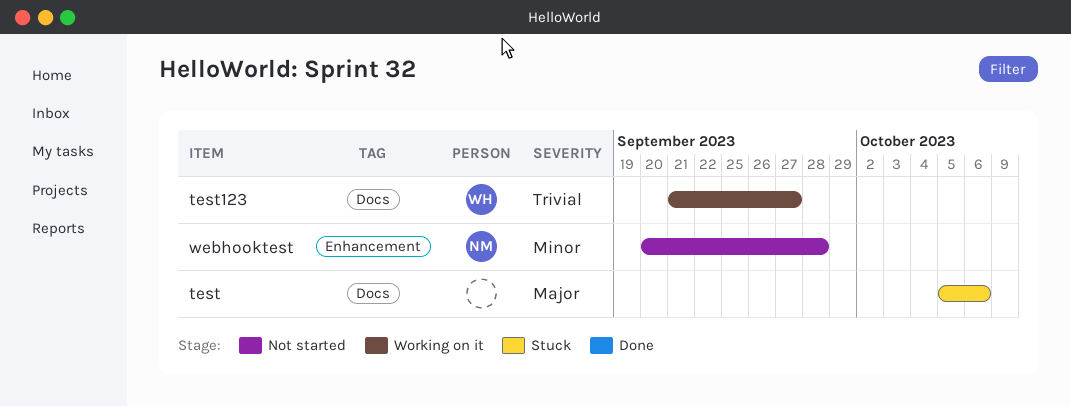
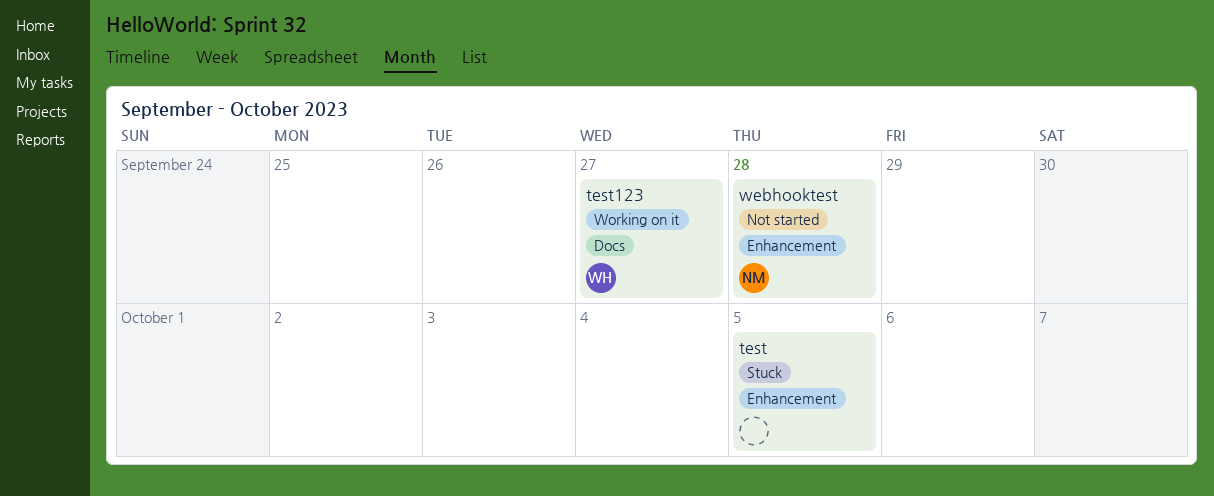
test, label: Docs -> Enhancement
test, due: Oct 6 -> Oct 5

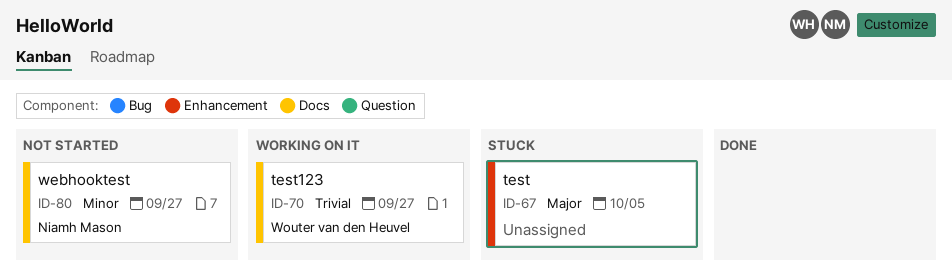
webhooktest, label: Enhancement -> Docs
webhooktest, due: Sep 28 -> Sep 27

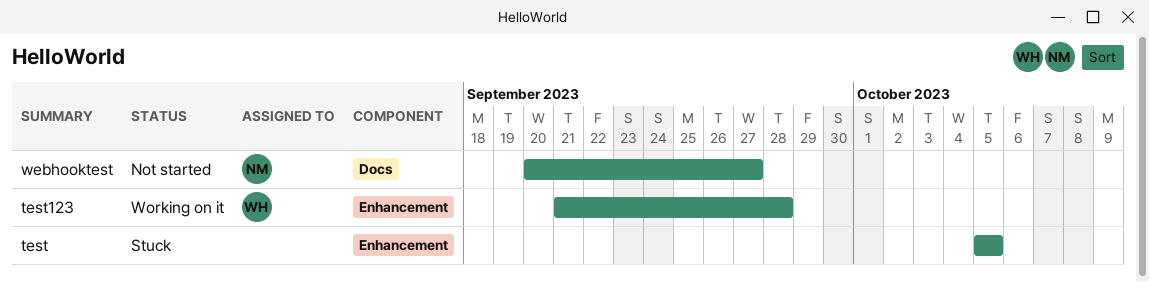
test123, label: Docs -> Enhancement
test123, due: Sep 27 -> Sep 28

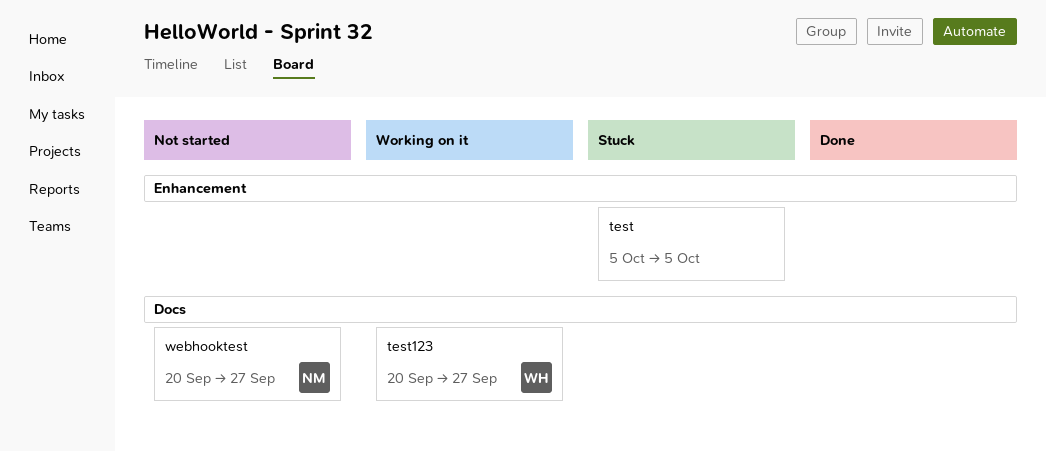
test123, label: Enhancement -> Docs
test123, start: Sep 21 -> Sep 20
test123, due: Sep 28 -> Sep 27

